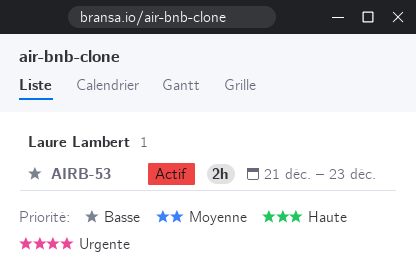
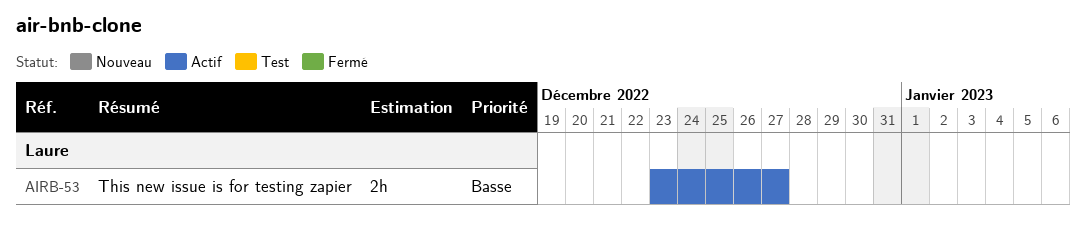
AIRB-53, start: Dec 21 -> Dec 23
AIRB-53, due: Dec 23 -> Dec 27

